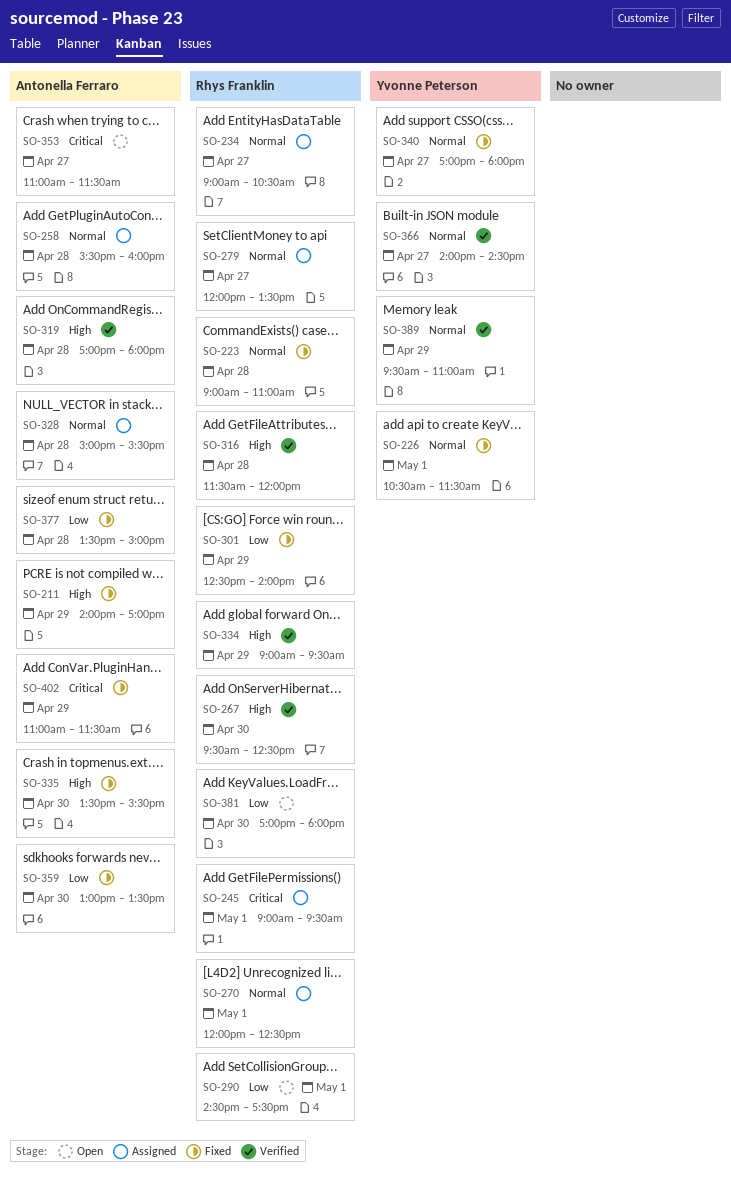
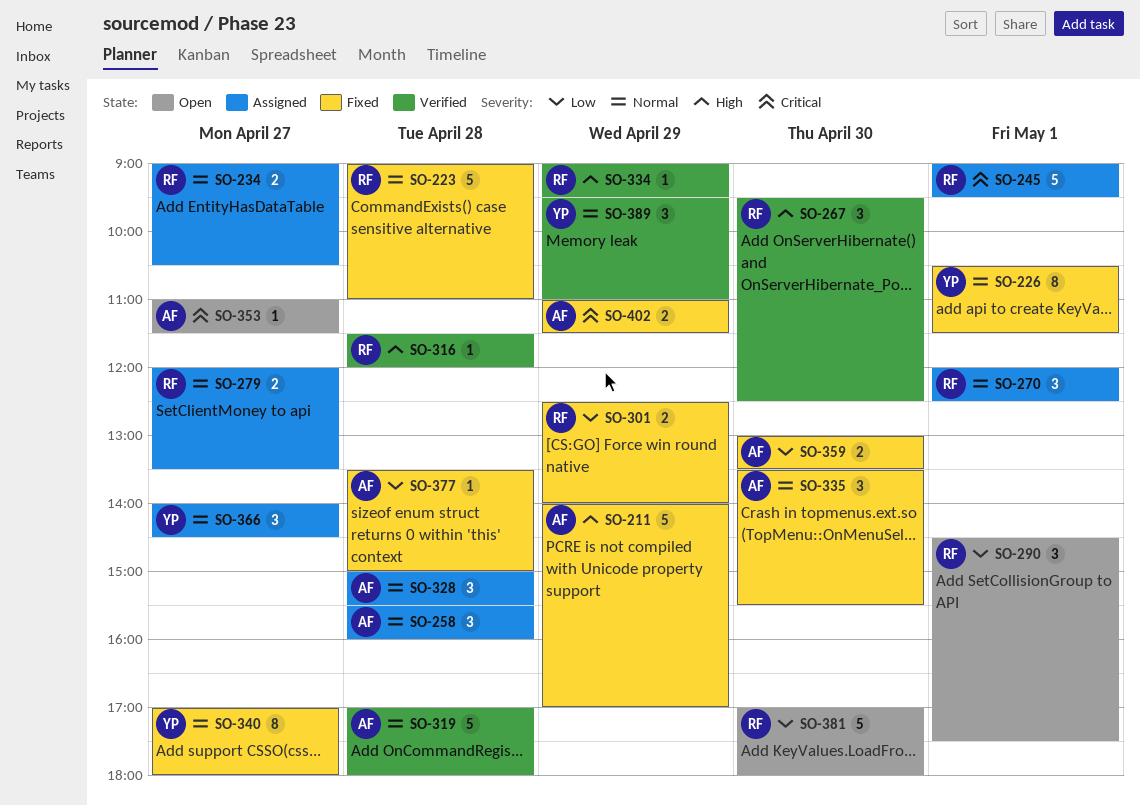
SO-319, priority: High -> Normal
SO-335, priority: High -> Normal
SO-366, status: Verified -> Assigned

